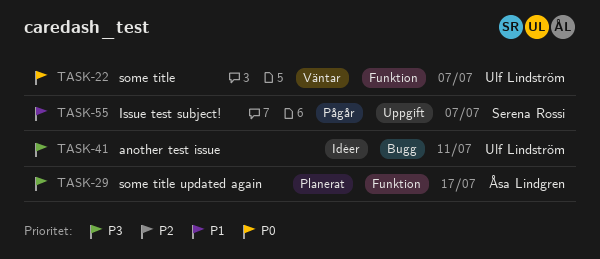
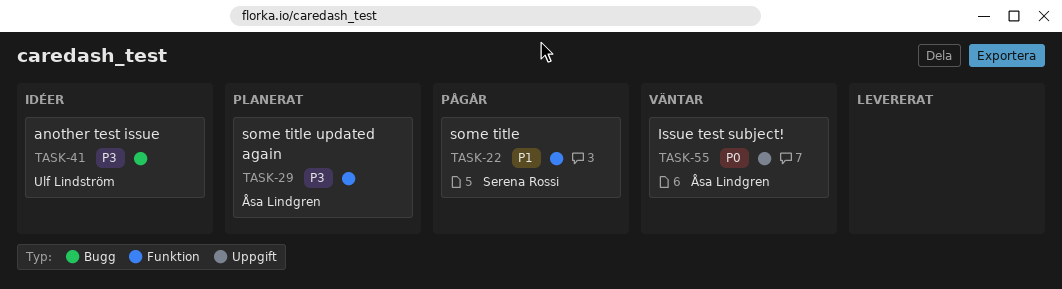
TASK-22, status: Väntar -> Pågår
TASK-22, owner: Ulf Lindström -> Serena Rossi
TASK-22, priority: P0 -> P1
TASK-55, status: Pågår -> Väntar
TASK-55, owner: Serena Rossi -> Åsa Lindgren
TASK-55, priority: P1 -> P0

